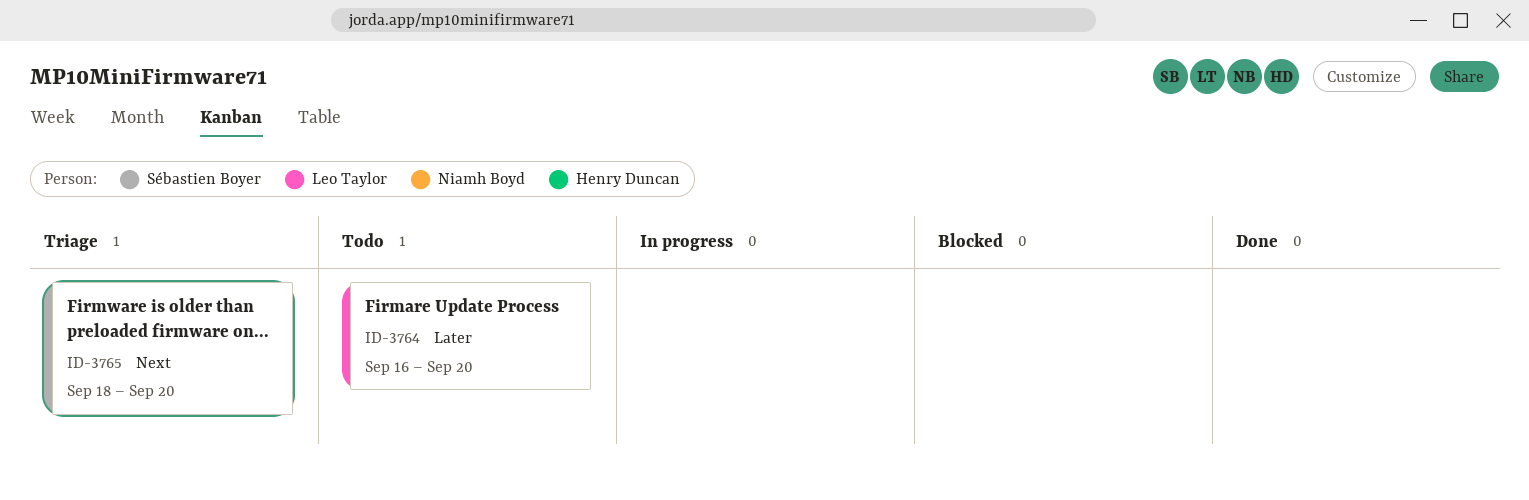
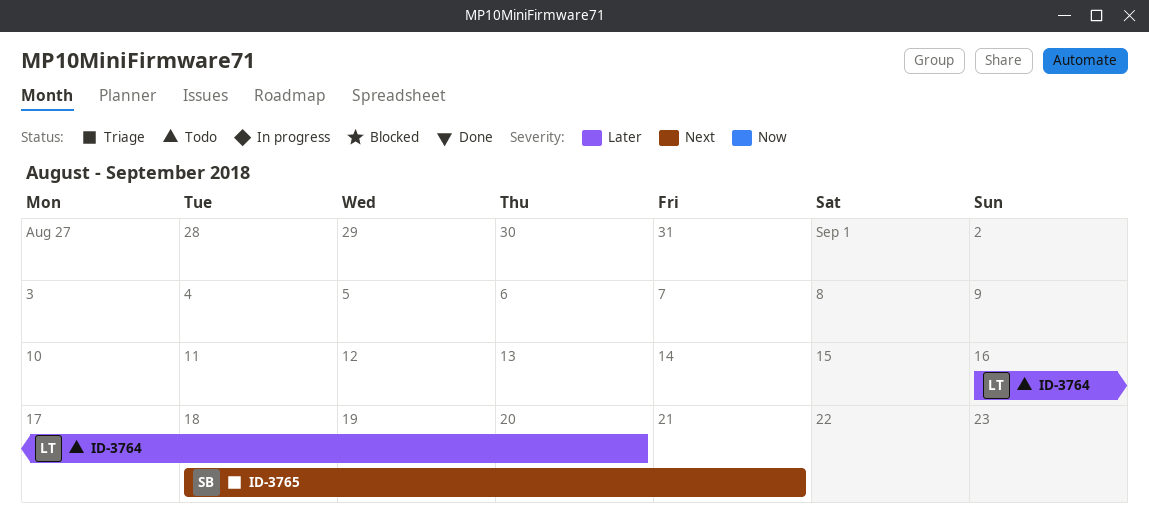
ID-3765, due: Sep 20 -> Sep 21

